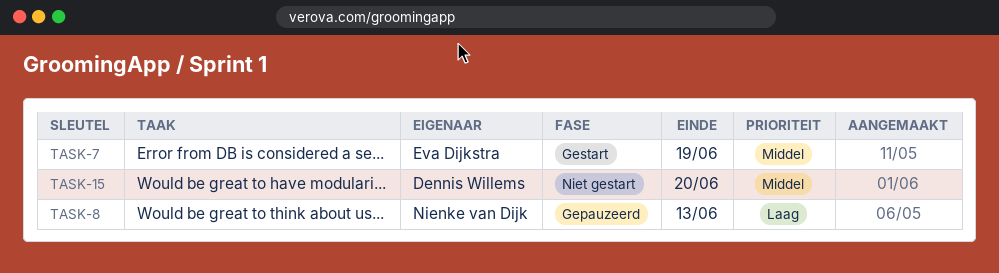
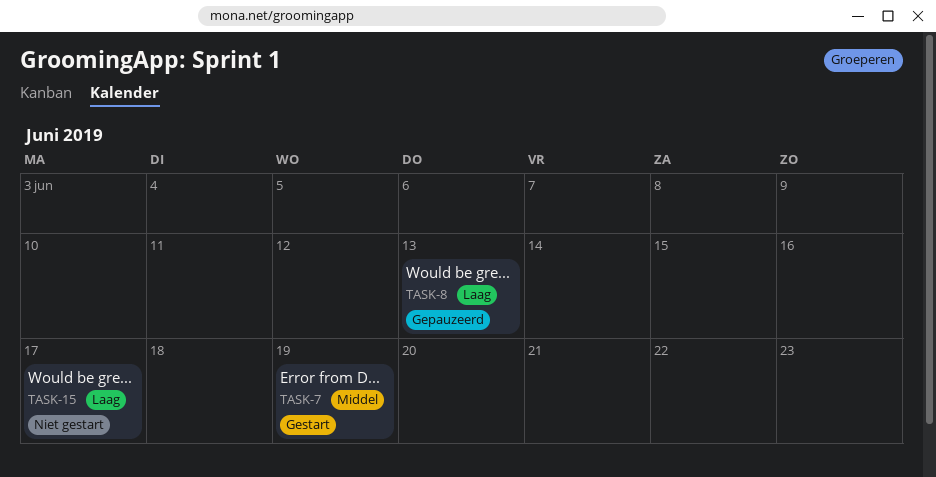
TASK-15, priority: Middel -> Laag
TASK-15, due: Jun 20 -> Jun 17

